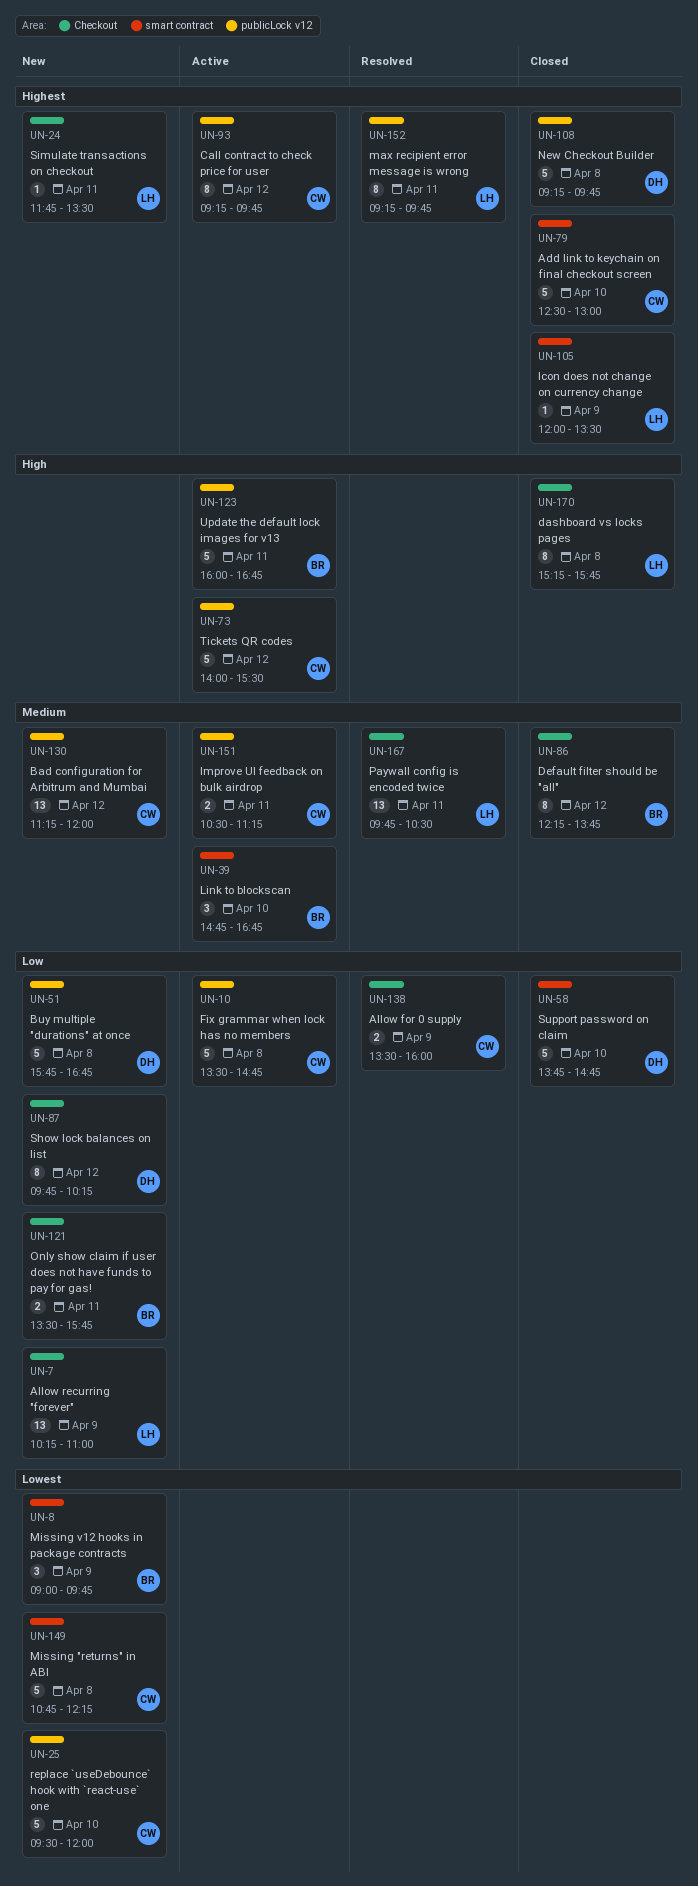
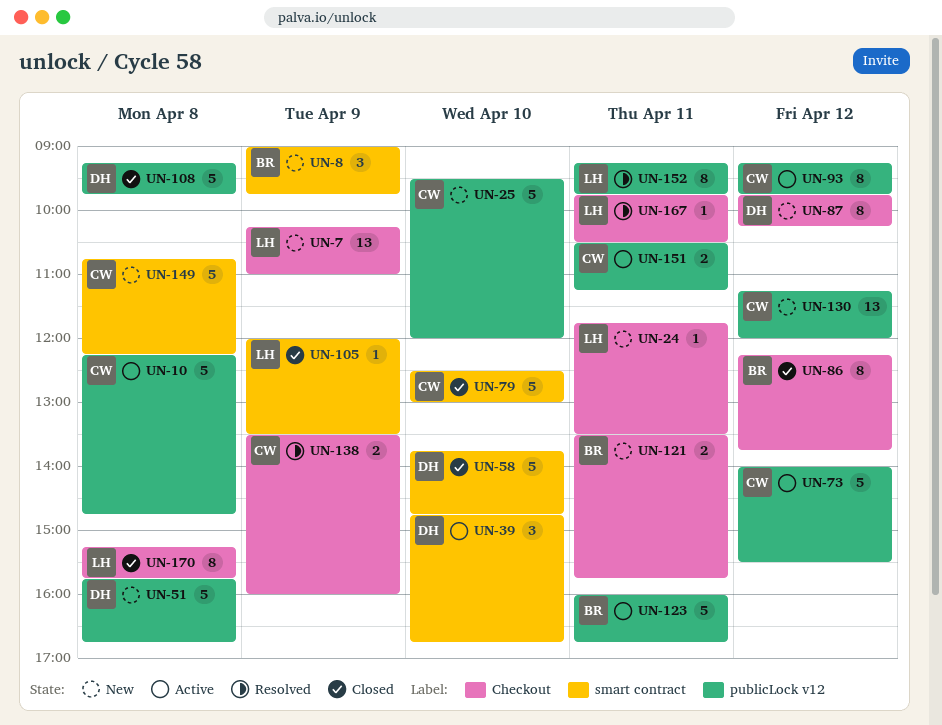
UN-10, begins: 13:30 -> 12:15
UN-39, owner: BR -> DH
UN-167, estimate: 13 -> 1

